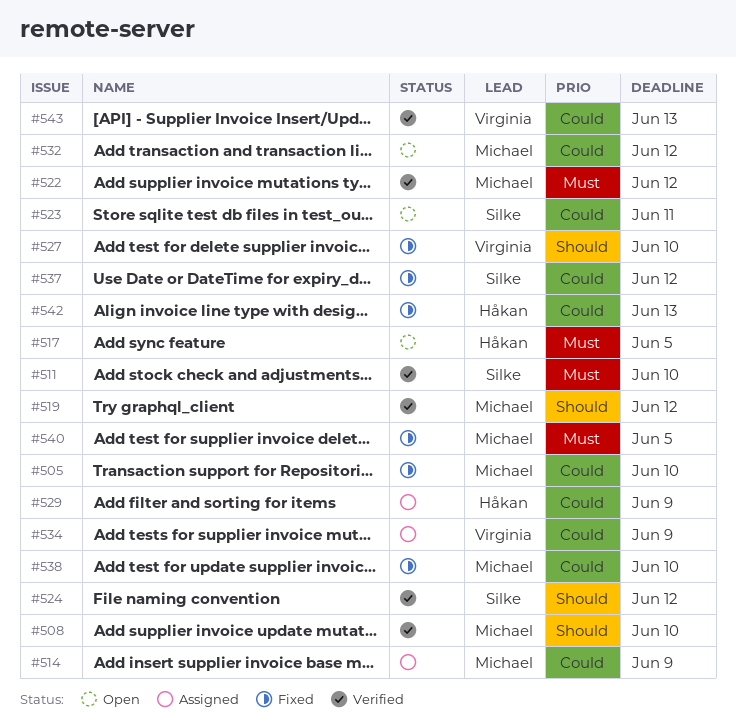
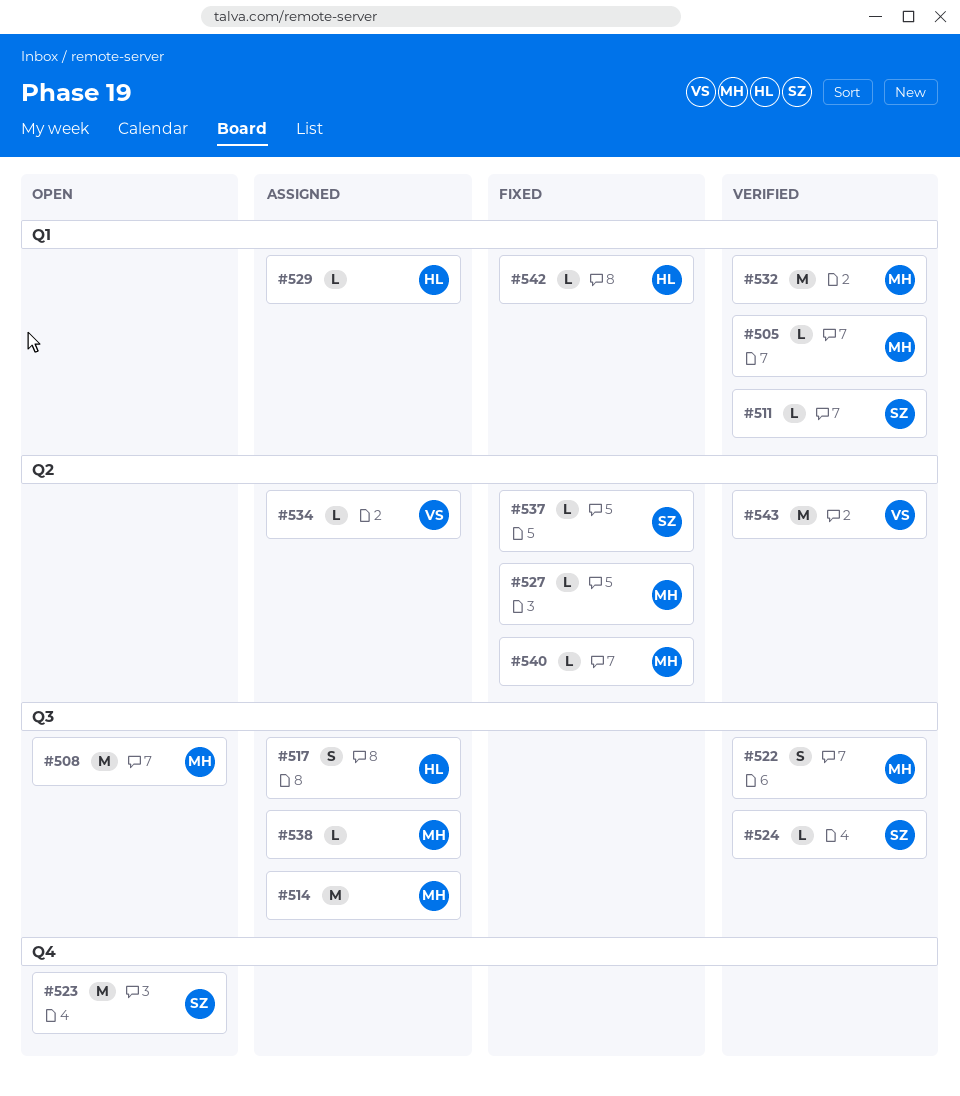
#505, status: Fixed -> Verified
#508, status: Verified -> Open
#517, status: Open -> Assigned
#519: present -> none
#527, owner: Virginia -> Michael
#532, status: Open -> Verified
#538, status: Fixed -> Assigned

